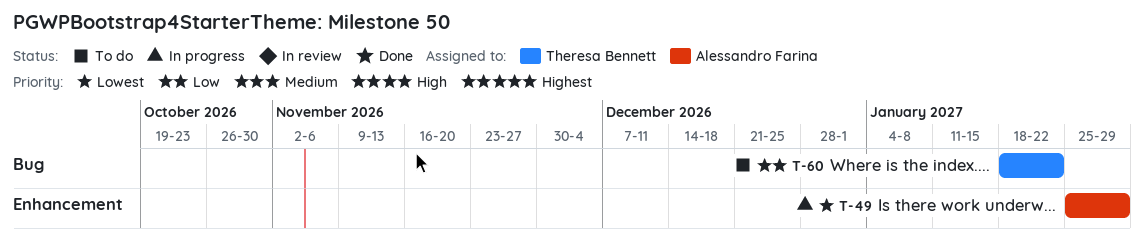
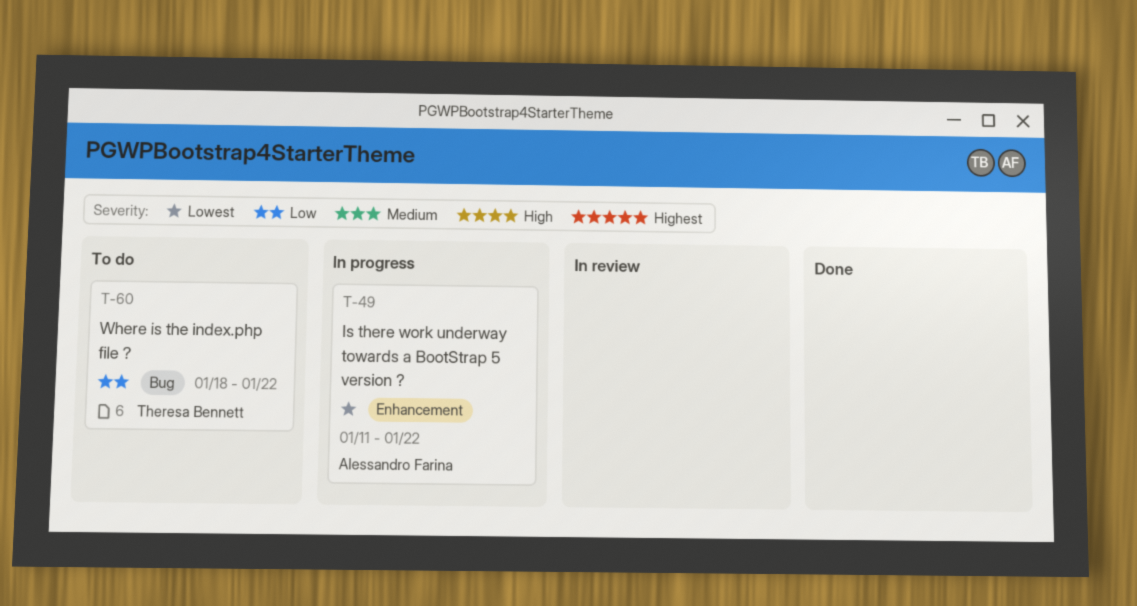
T-49, start: Jan 25 -> Jan 11
T-49, due: Jan 29 -> Jan 22

